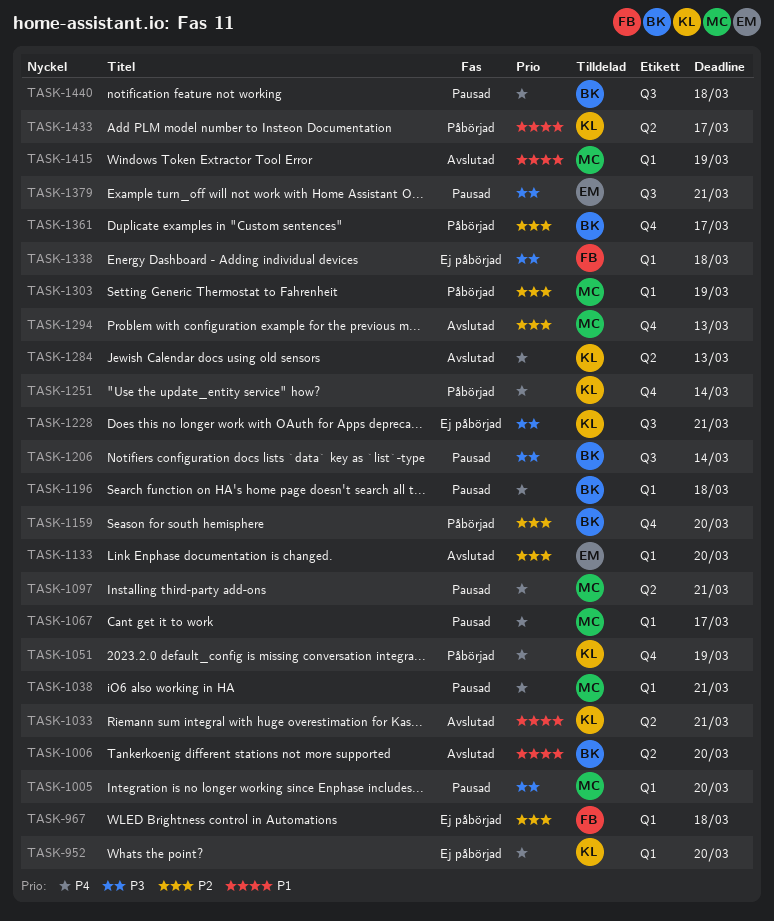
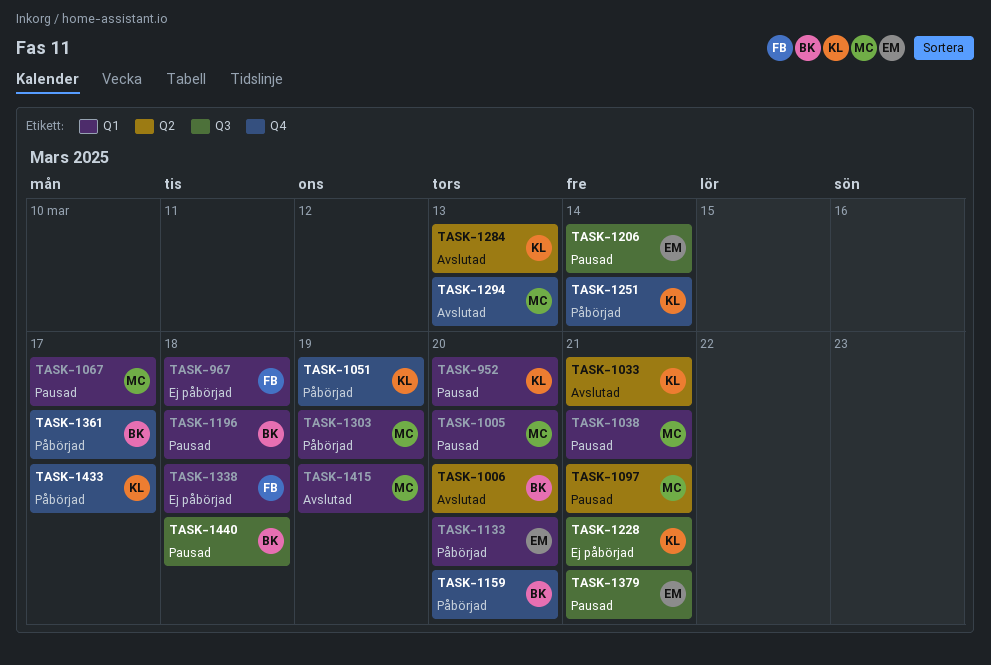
TASK-952, status: Ej påbörjad -> Pausad
TASK-1133, status: Avslutad -> Påbörjad
TASK-1206, owner: BK -> EM
TASK-1433, label: Q2 -> Q4

